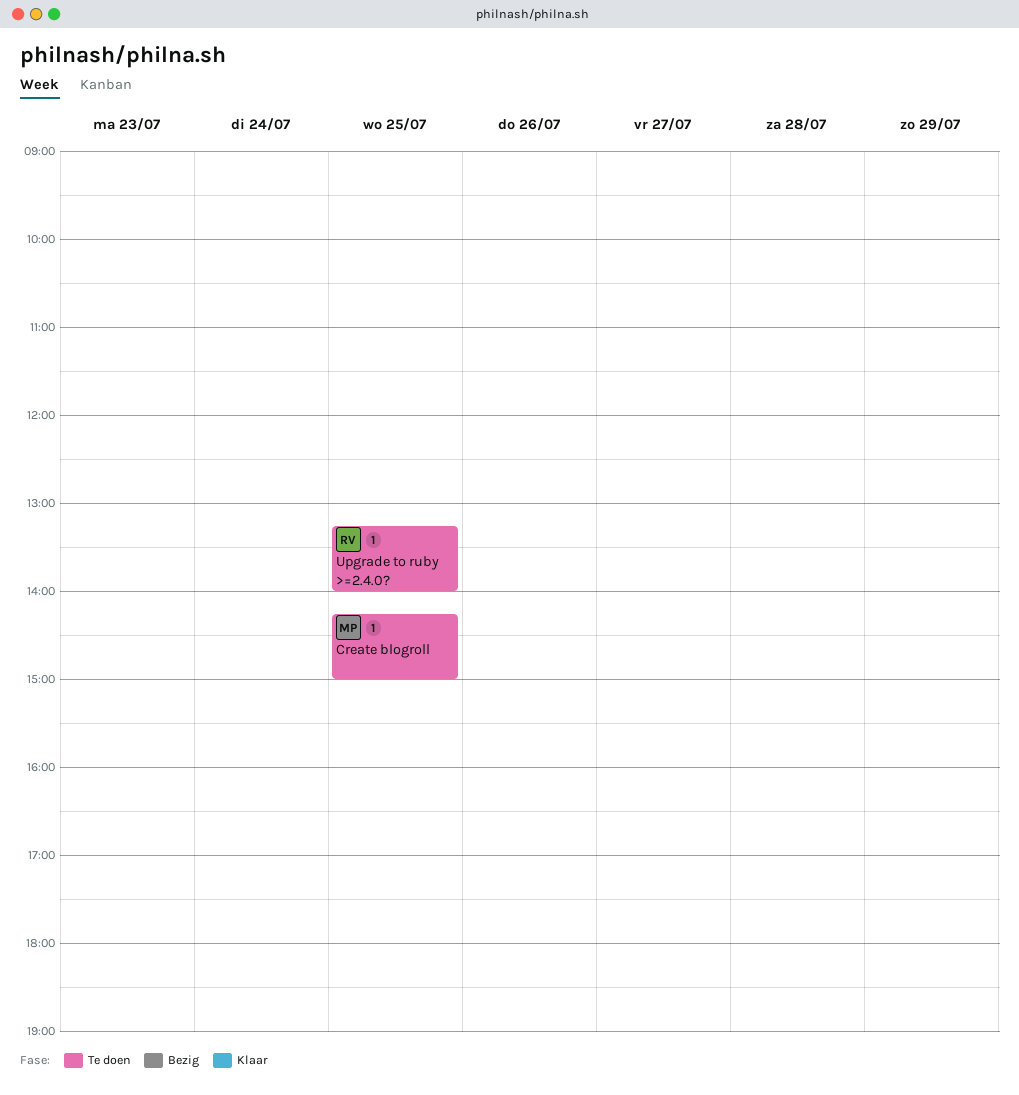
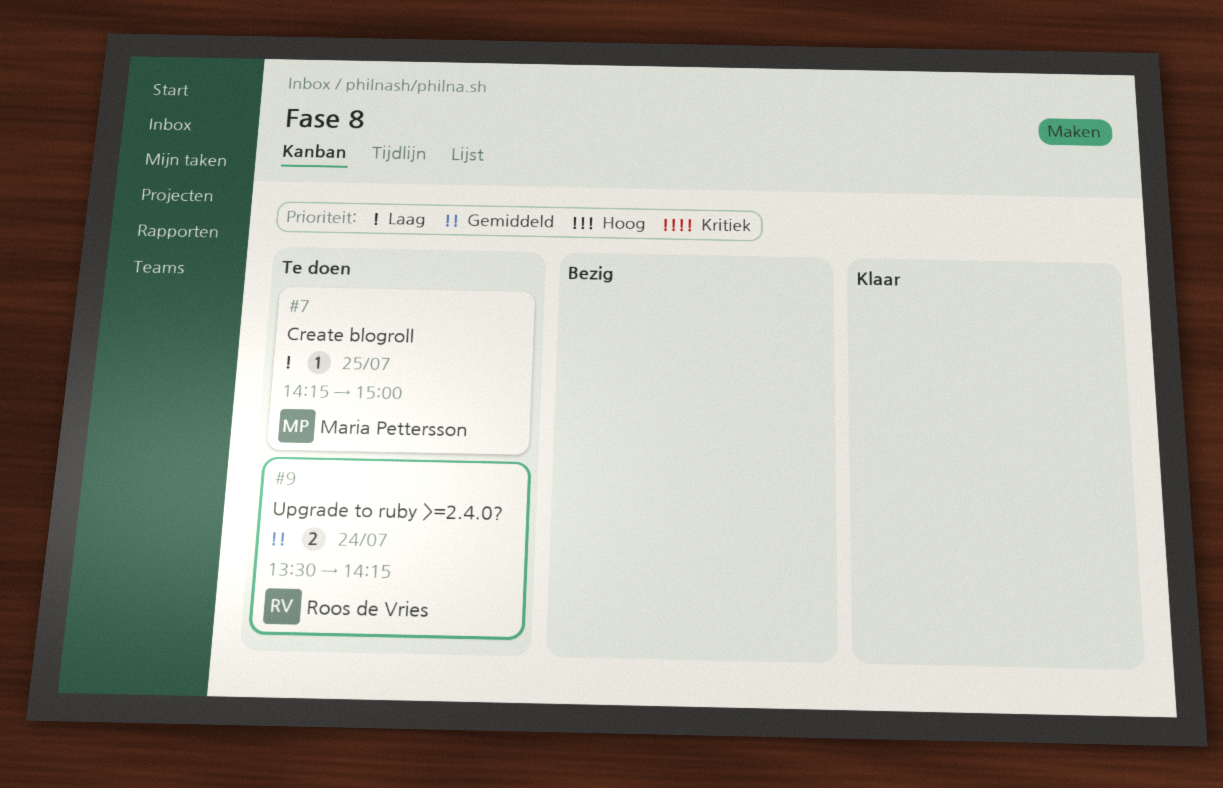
Upgrade to ruby >=2.4.0?, estimate: 1 -> 2
Upgrade to ruby >=2.4.0?, day: Jul 25 -> Jul 24
Upgrade to ruby >=2.4.0?, begins: 13:15 -> 13:30
Upgrade to ruby >=2.4.0?, ends: 14:00 -> 14:15

